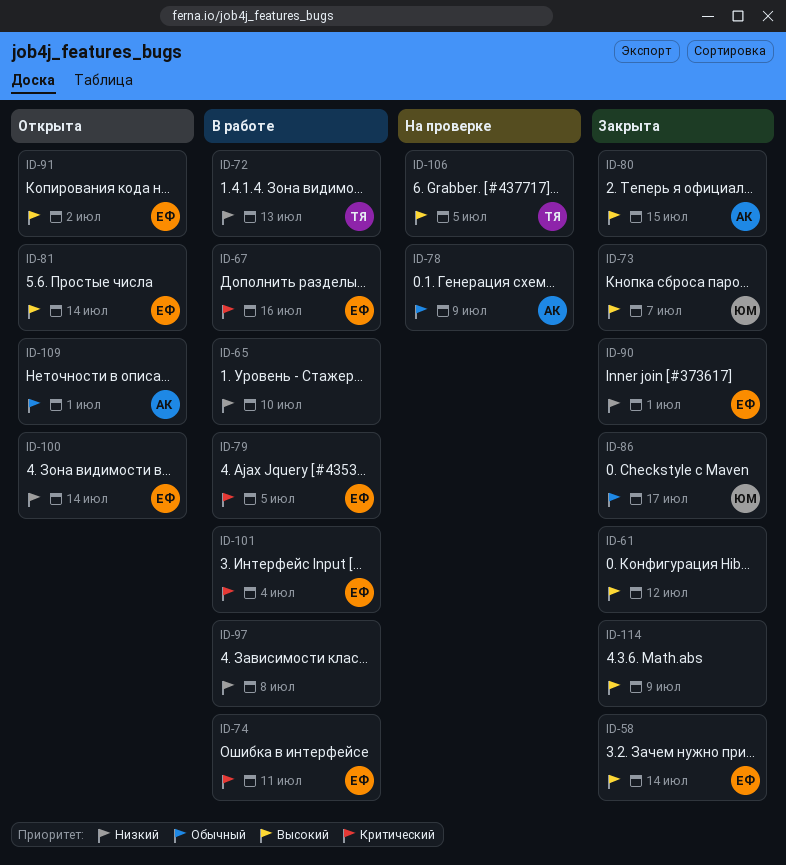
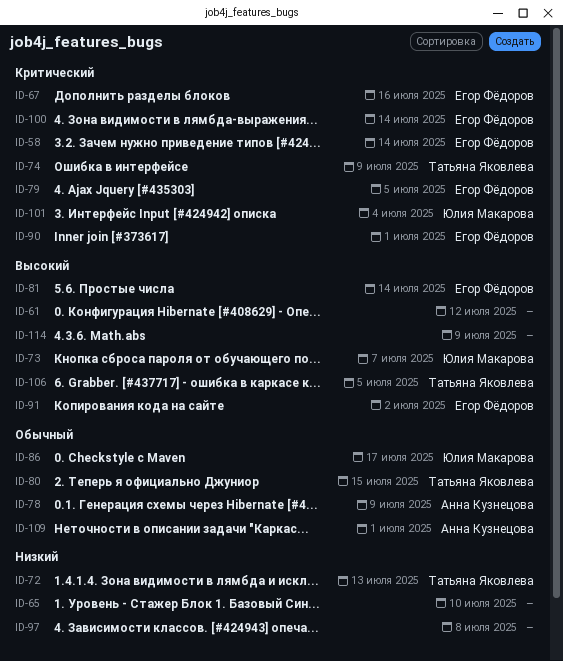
ID-58, priority: Высокий -> Критический
ID-74, owner: Егор Фёдоров -> Татьяна Яковлева
ID-74, due: Jul 11 -> Jul 9
ID-80, owner: Анна Кузнецова -> Татьяна Яковлева
ID-80, priority: Высокий -> Обычный
ID-90, priority: Низкий -> Критический
ID-100, priority: Низкий -> Критический
ID-101, owner: Егор Фёдоров -> Юлия Макарова

